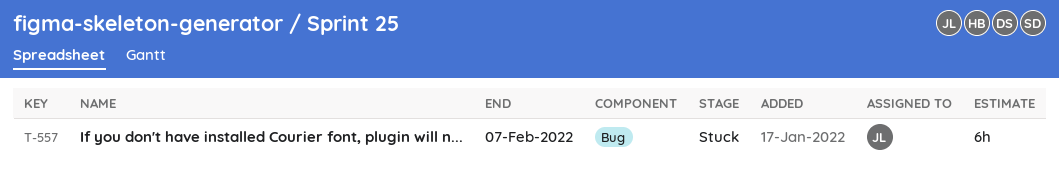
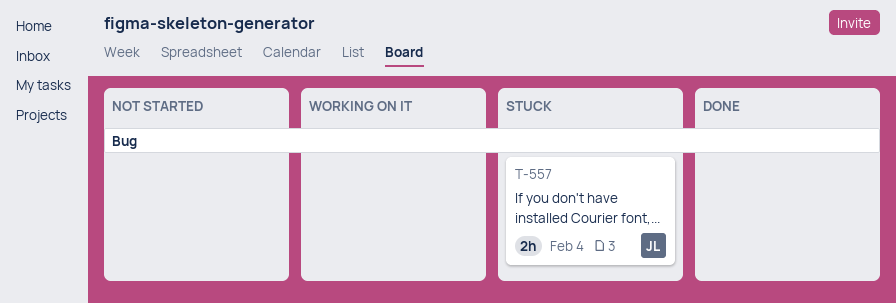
T-557, estimate: 6h -> 2h
T-557, due: Feb 7 -> Feb 4

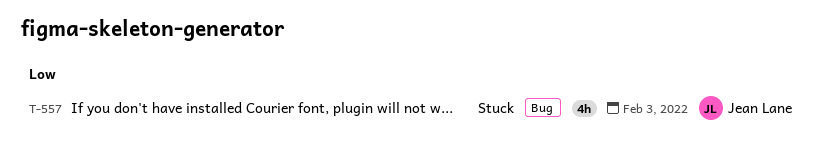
T-557, estimate: 2h -> 4h
T-557, due: Feb 4 -> Feb 3

